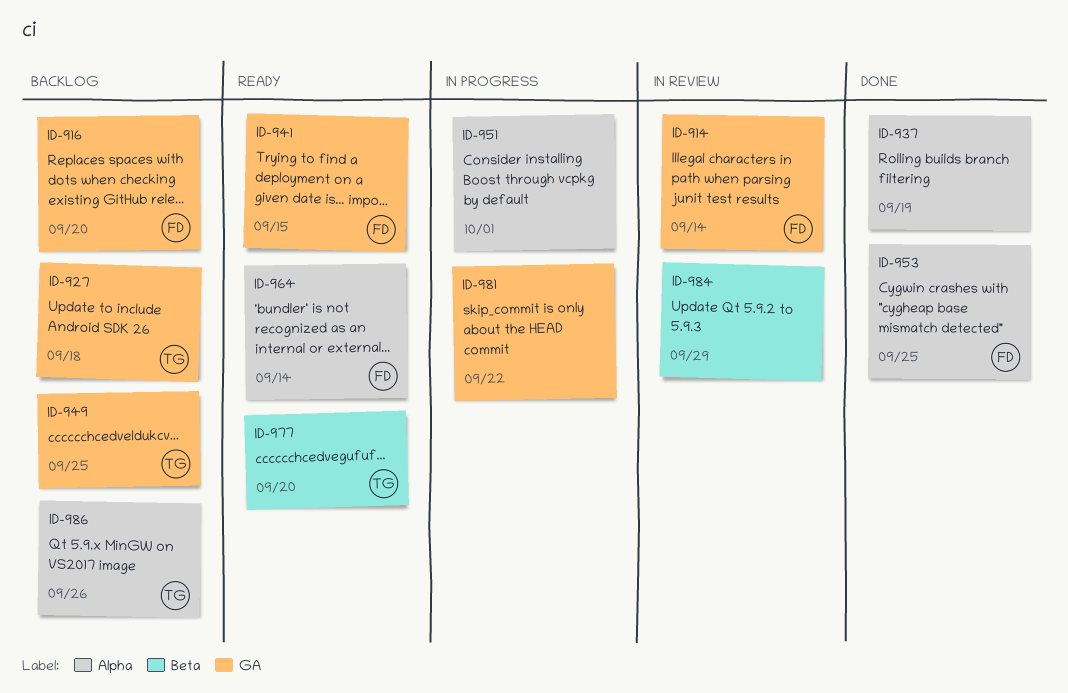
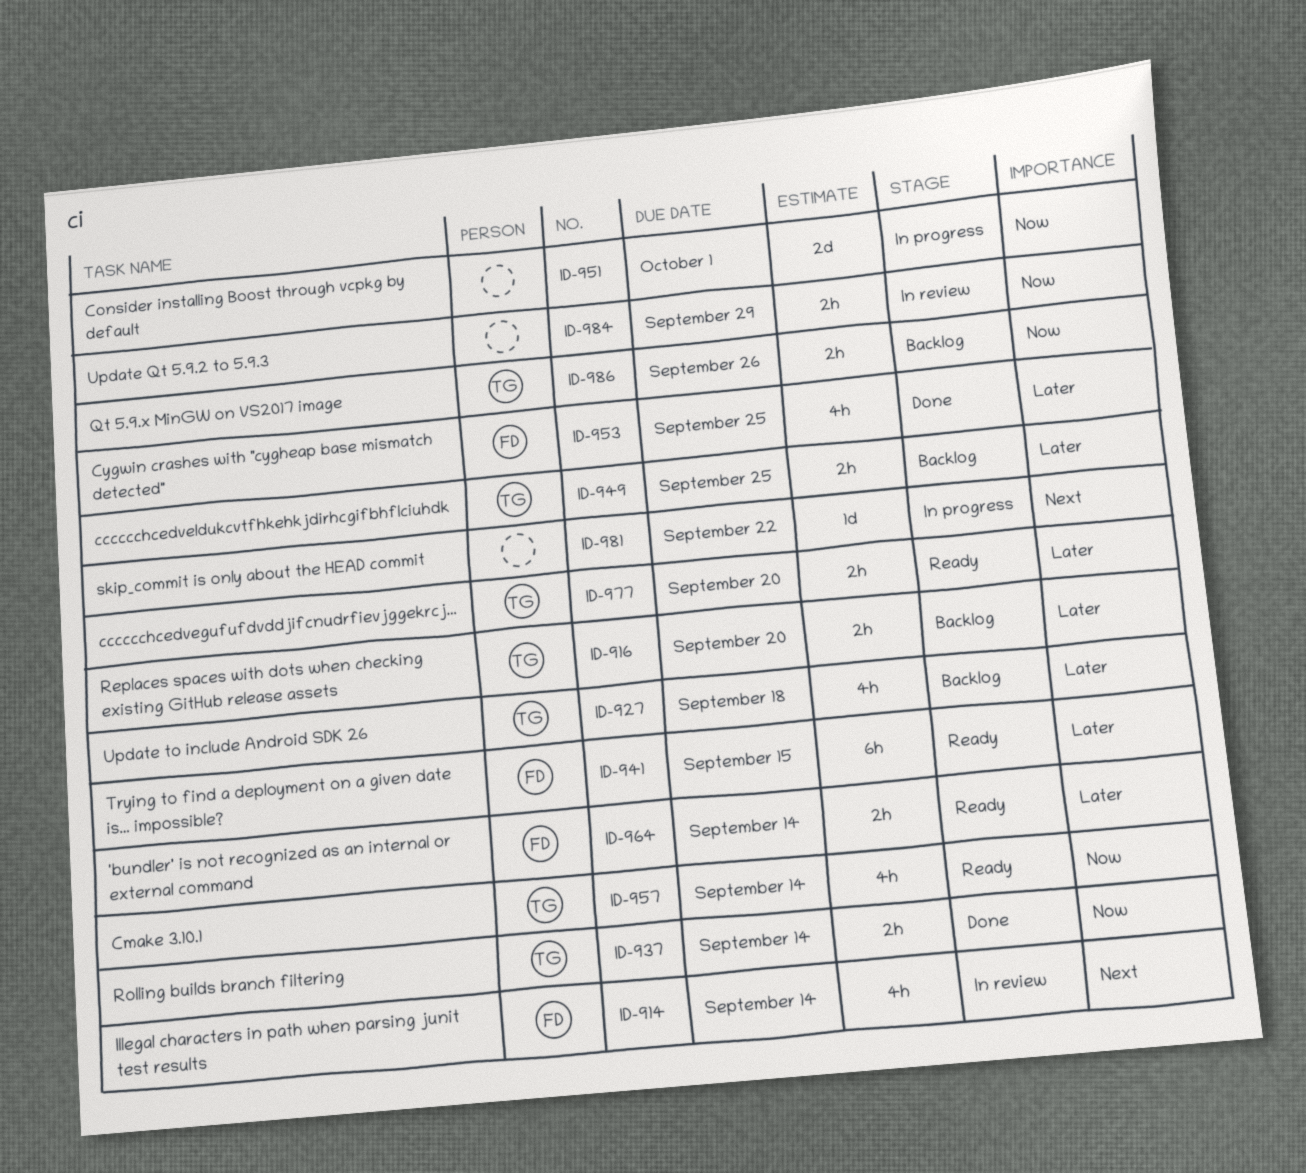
ID-916, owner: FD -> TG
ID-937, owner: none -> TG
ID-937, due: Sep 19 -> Sep 14
ID-957: none -> present

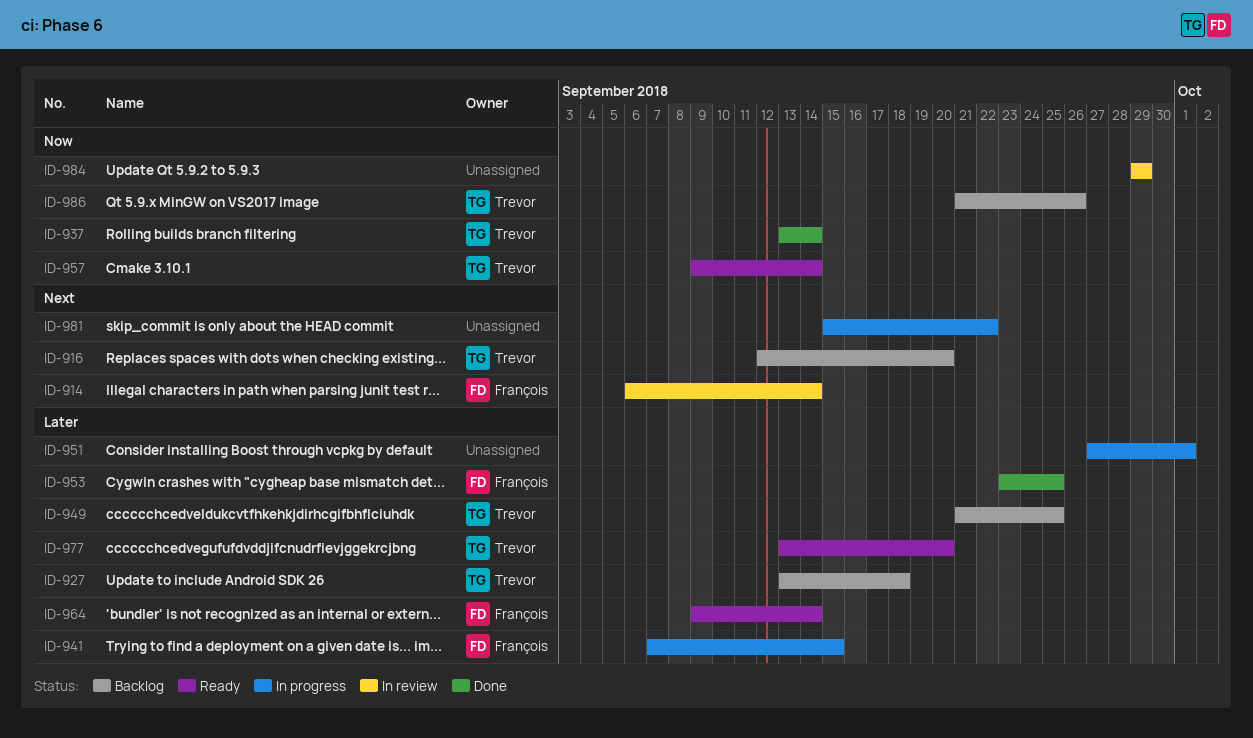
ID-916, priority: Later -> Next
ID-941, status: Ready -> In progress
ID-951, priority: Now -> Later

